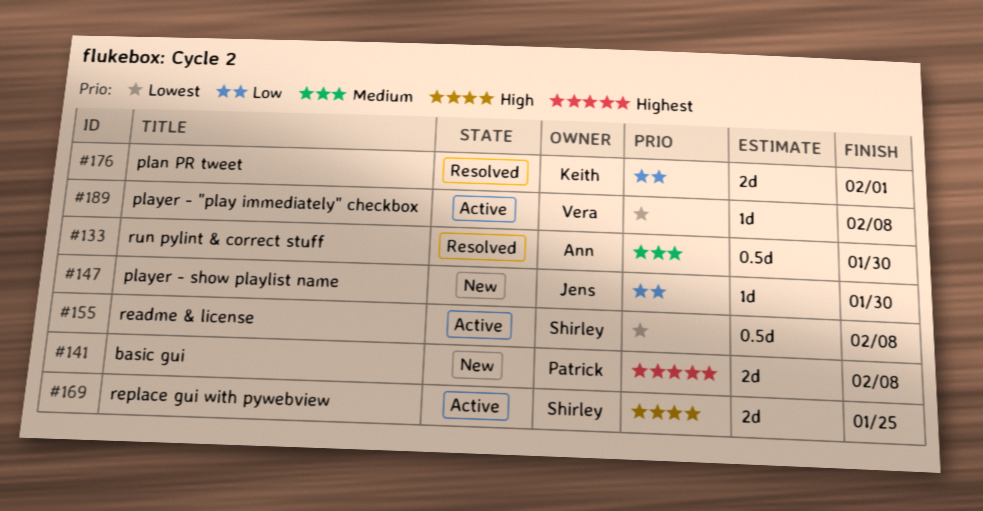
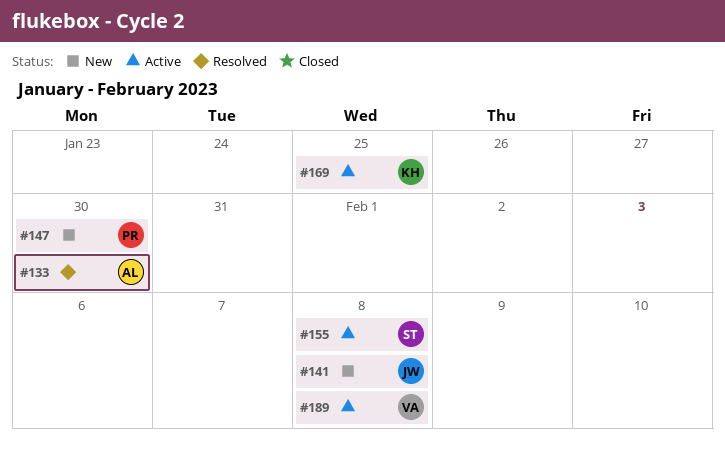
#141, owner: Patrick -> Jens
#147, owner: Jens -> Patrick
#169, owner: Shirley -> Keith
#176: present -> none

